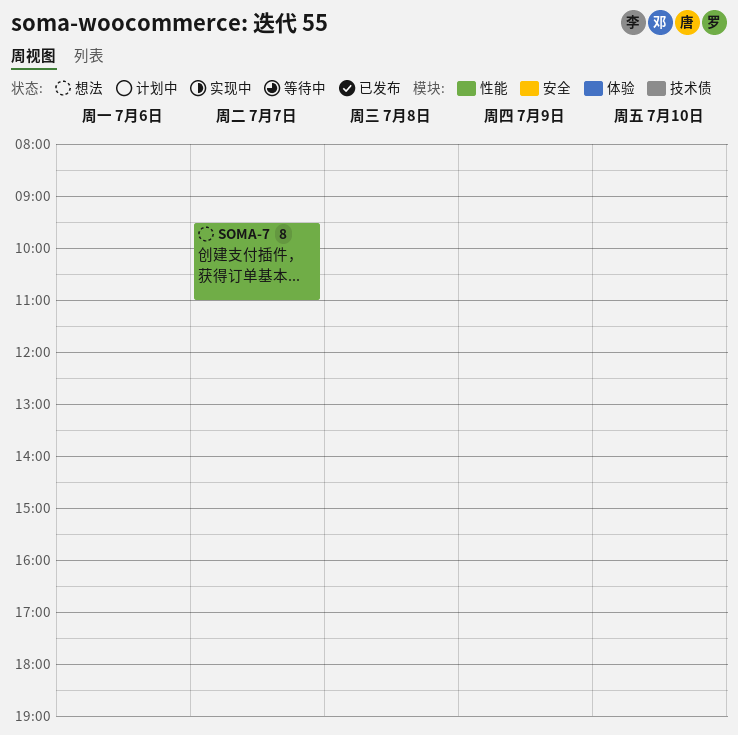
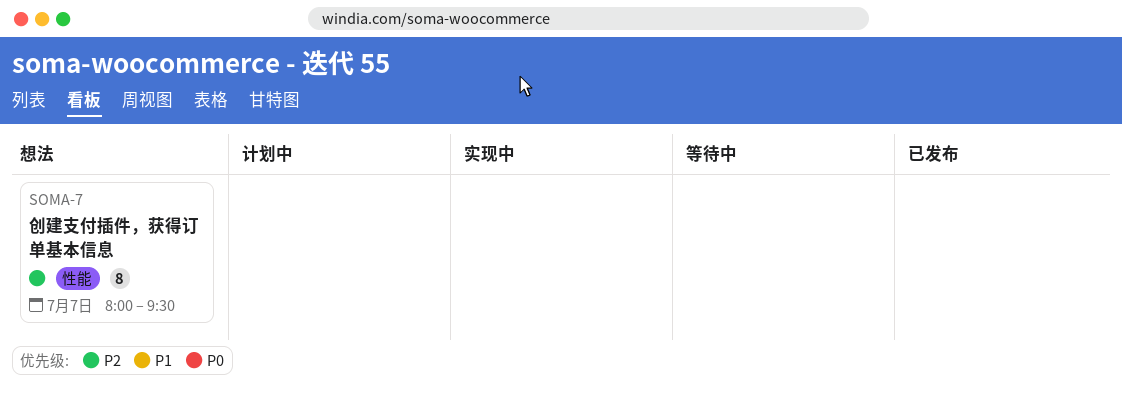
SOMA-7, begins: 09:30 -> 08:00
SOMA-7, ends: 11:00 -> 09:30

